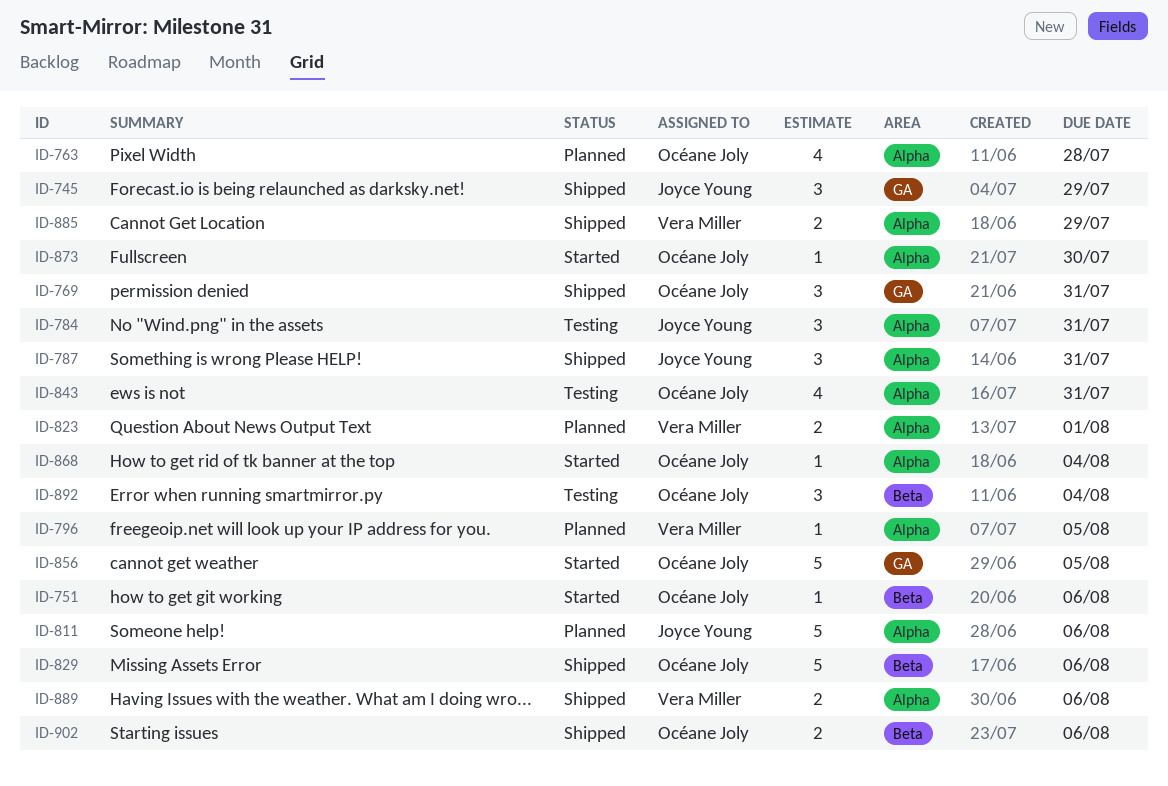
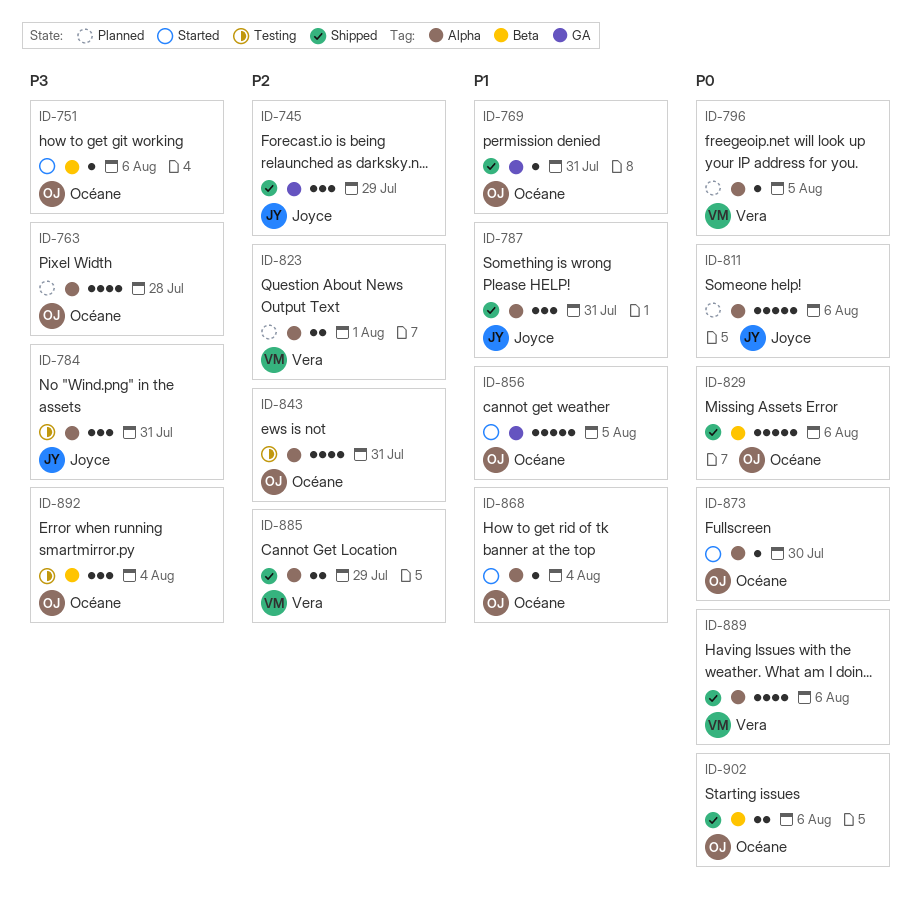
ID-769, estimate: 3 -> 1
ID-889, estimate: 2 -> 4

